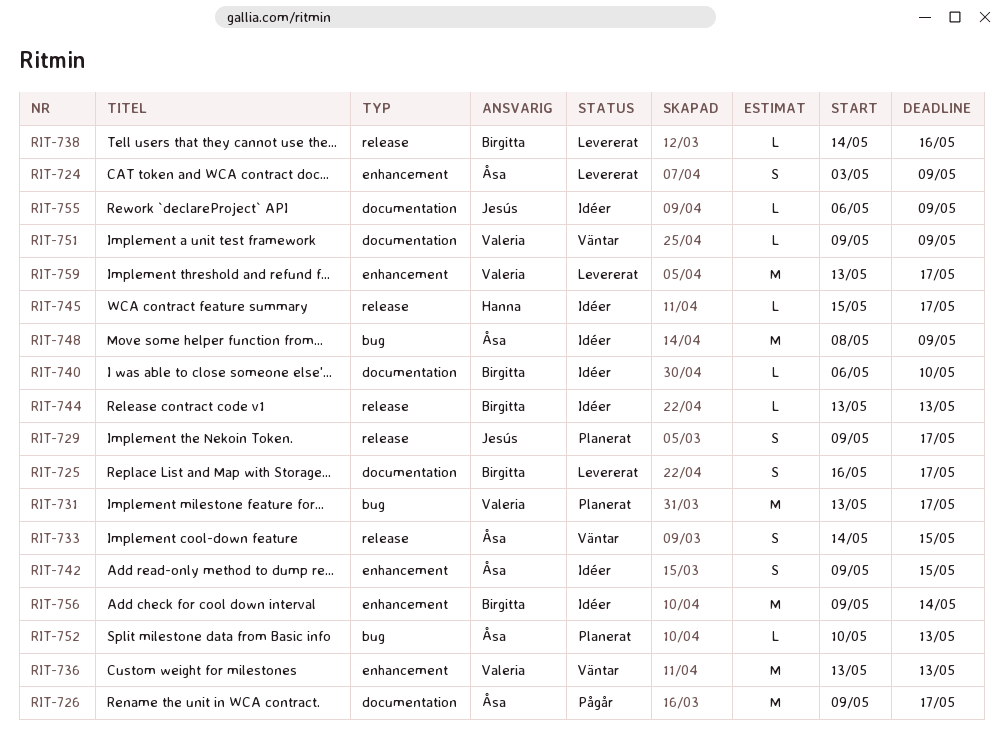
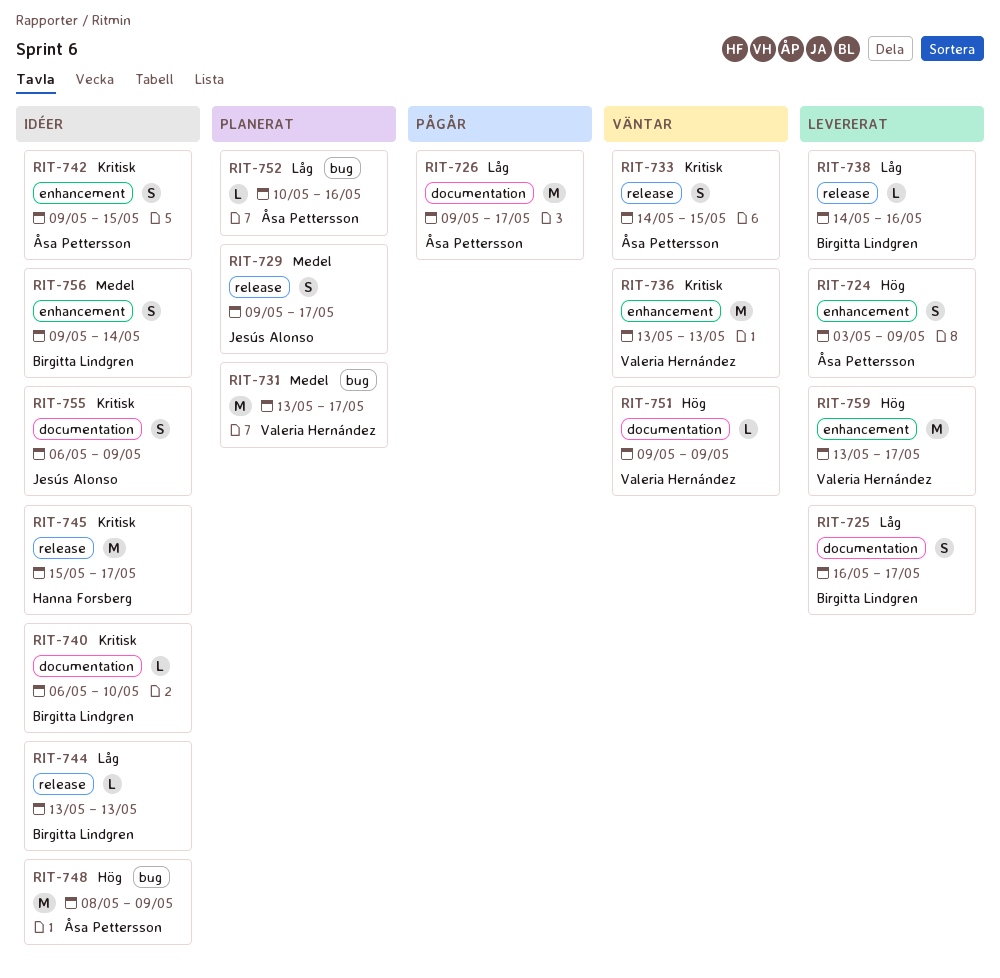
RIT-745, estimate: L -> M
RIT-752, due: May 13 -> May 16
RIT-755, estimate: L -> S
RIT-756, estimate: M -> S

